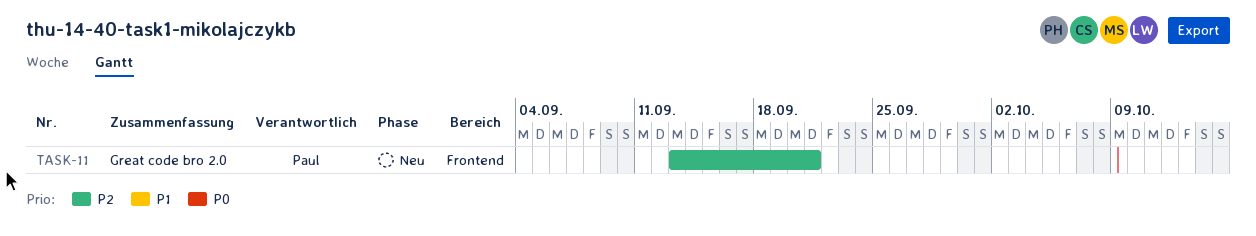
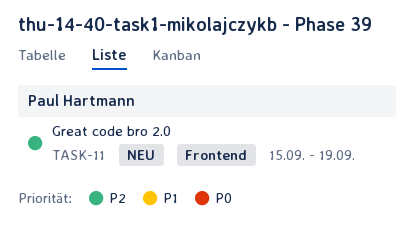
TASK-11, start: Sep 13 -> Sep 15
TASK-11, due: Sep 21 -> Sep 19

